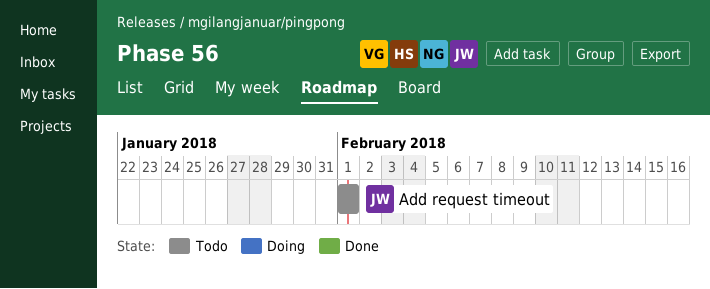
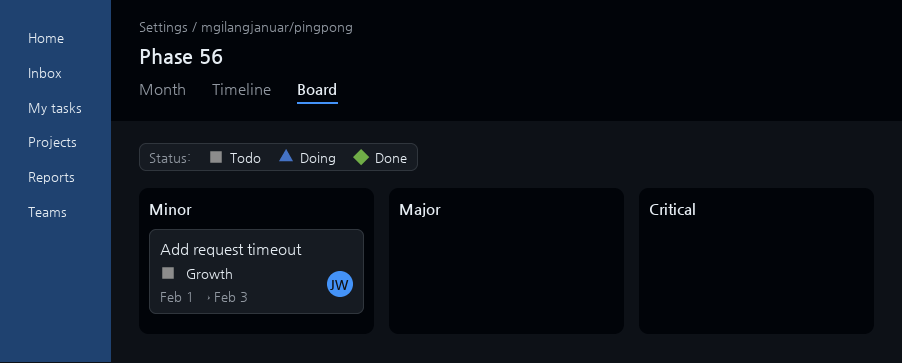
Add request timeout, due: Feb 1 -> Feb 3

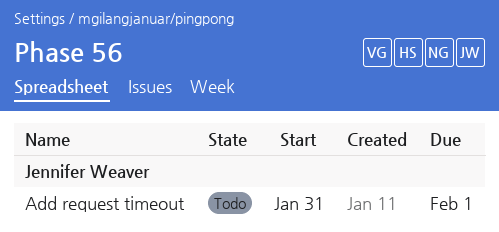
Add request timeout, start: Feb 1 -> Jan 31
Add request timeout, due: Feb 3 -> Feb 1

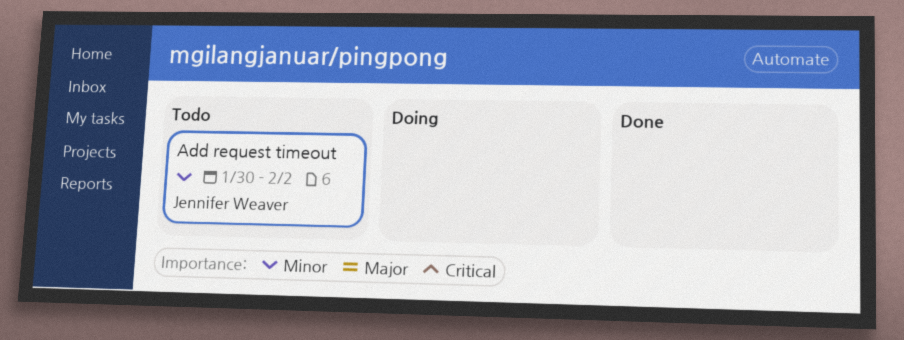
Add request timeout, start: Jan 31 -> Jan 30
Add request timeout, due: Feb 1 -> Feb 2

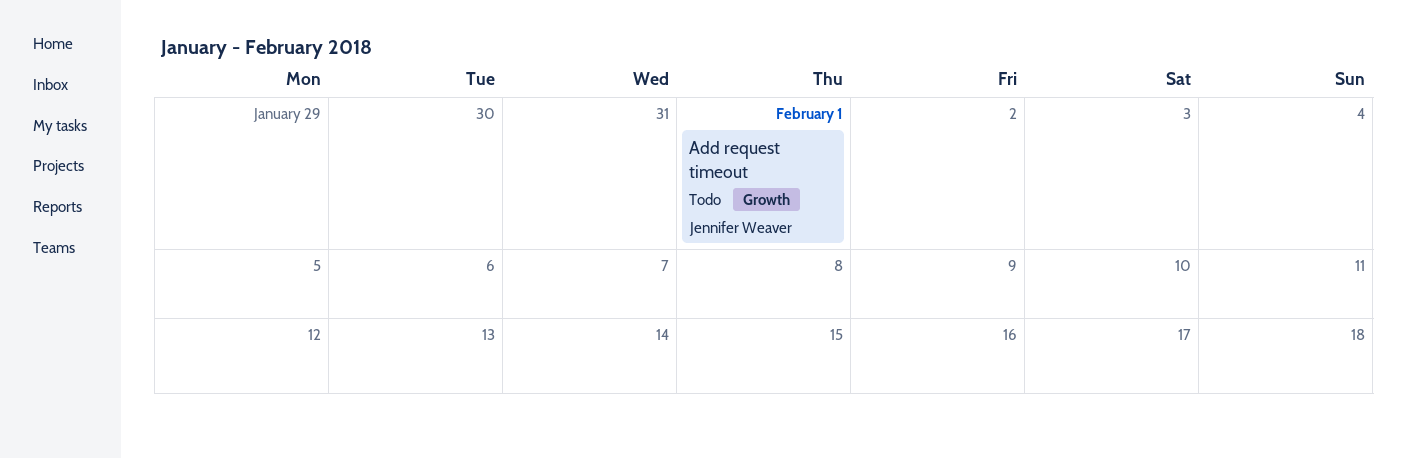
Add request timeout, due: Feb 2 -> Feb 1

